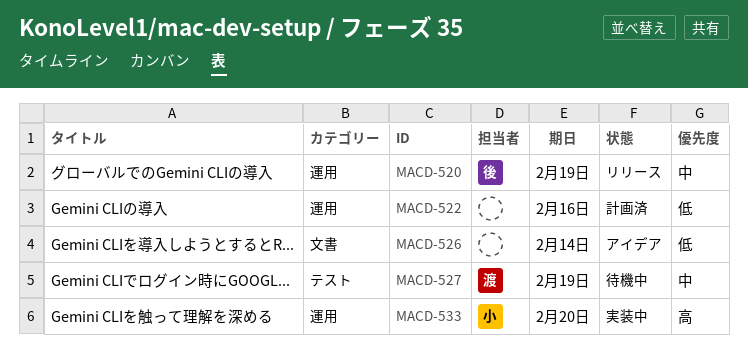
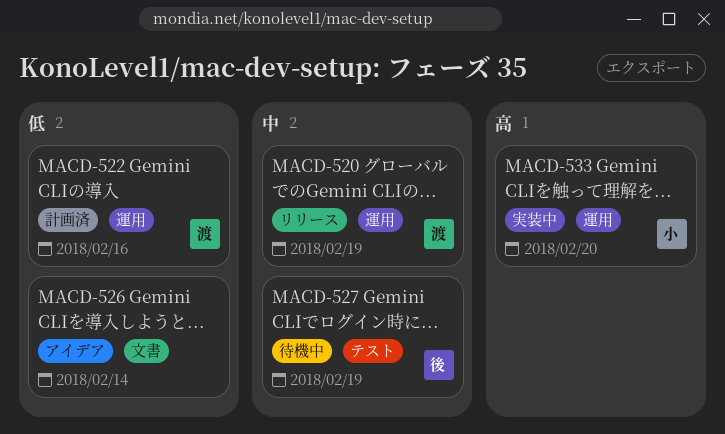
MACD-520, owner: 後 -> 渡
MACD-522, owner: none -> 渡
MACD-527, owner: 渡 -> 後

